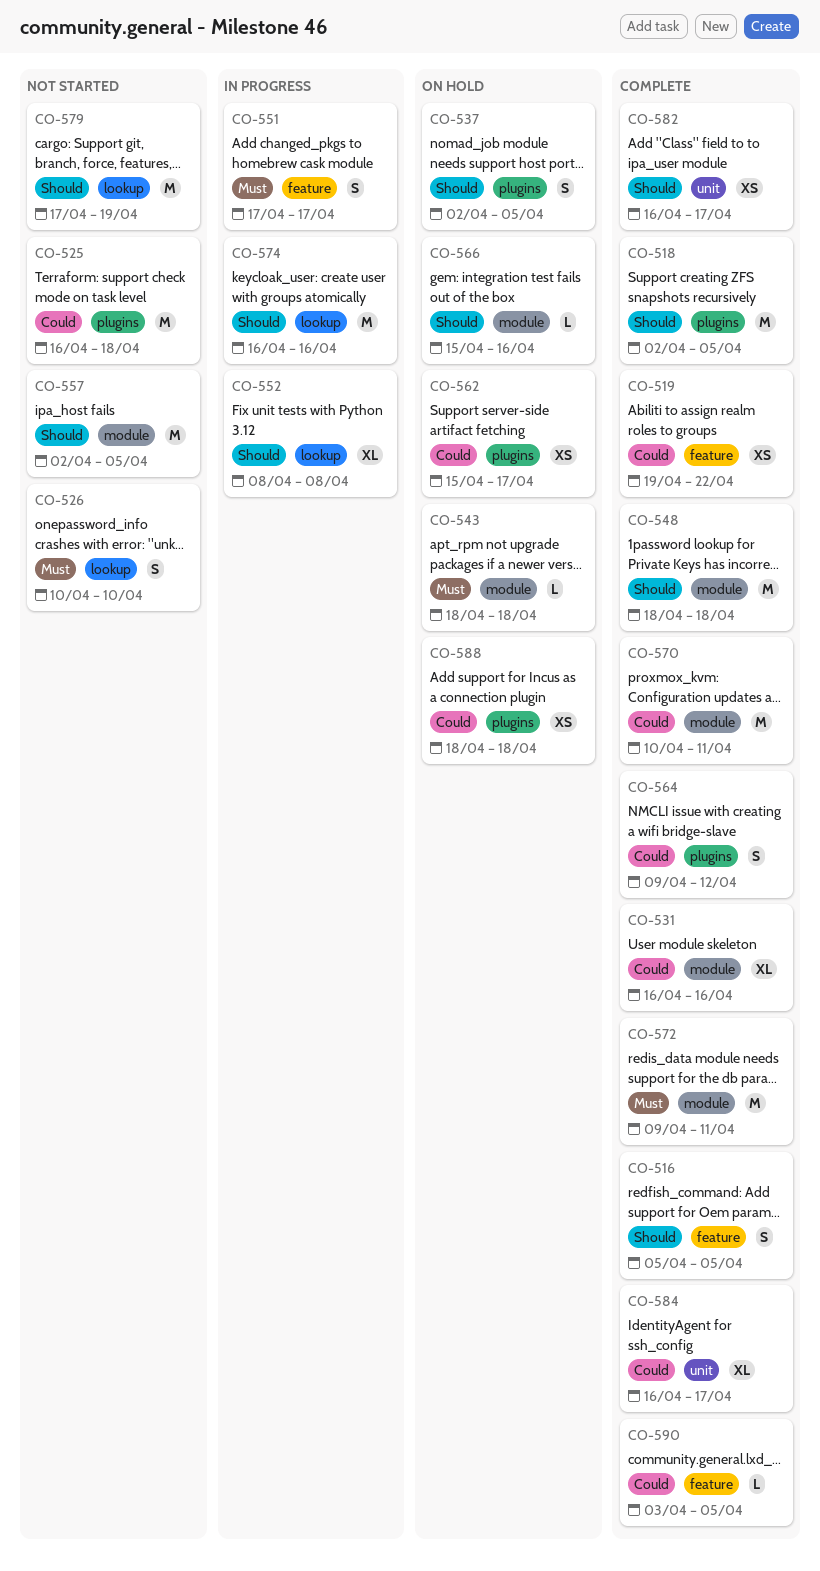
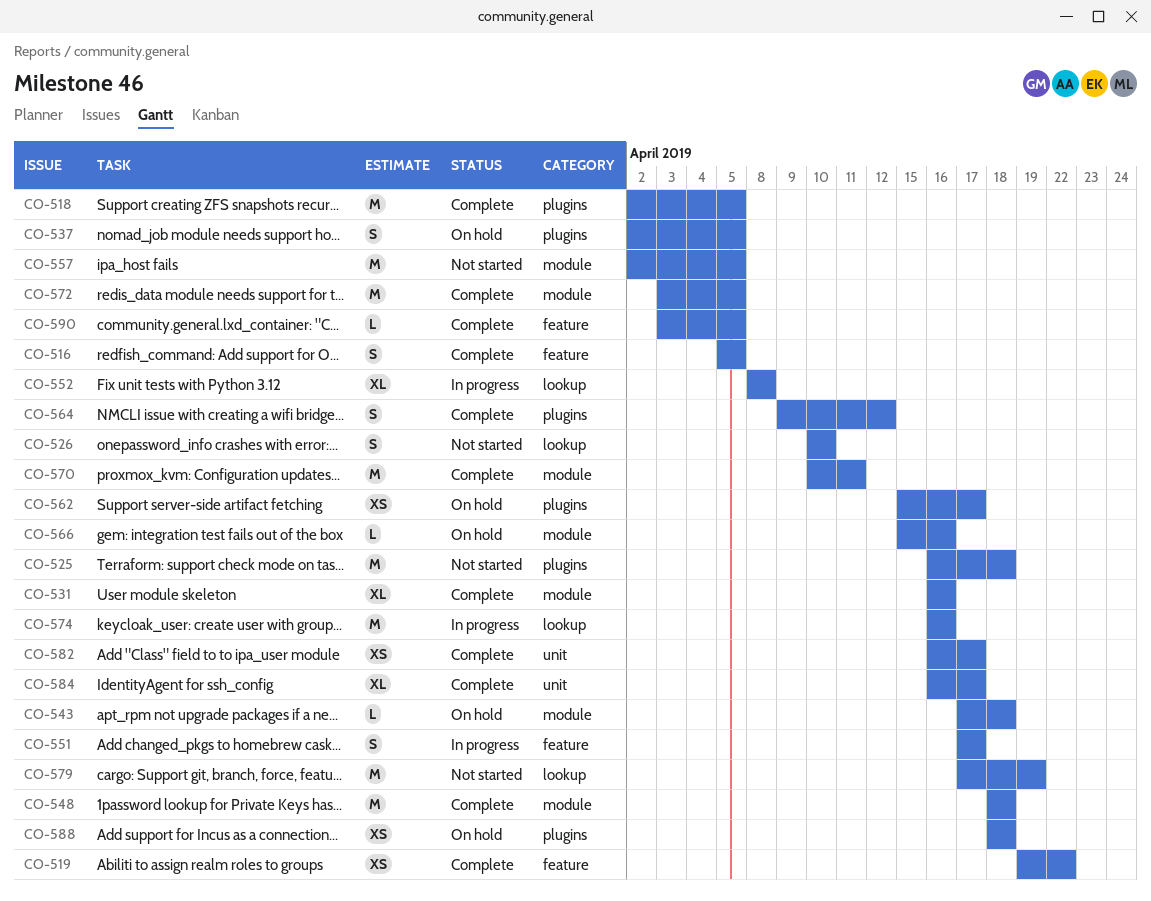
CO-543, start: Apr 18 -> Apr 17
CO-572, start: Apr 9 -> Apr 3
CO-572, due: Apr 11 -> Apr 5

